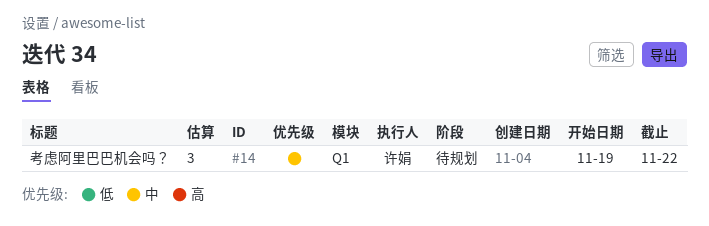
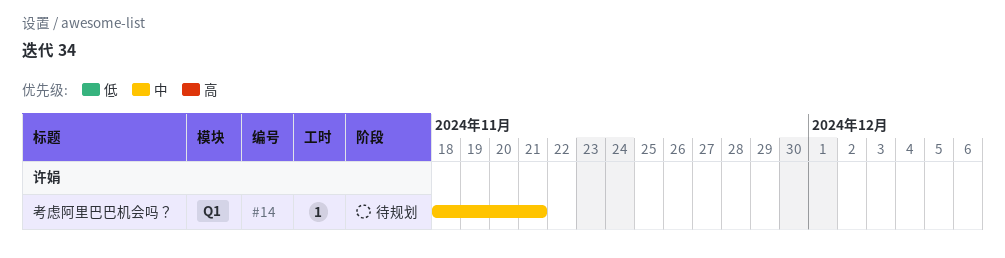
#14, estimate: 3 -> 1
#14, start: Nov 19 -> Nov 18
#14, due: Nov 22 -> Nov 21

